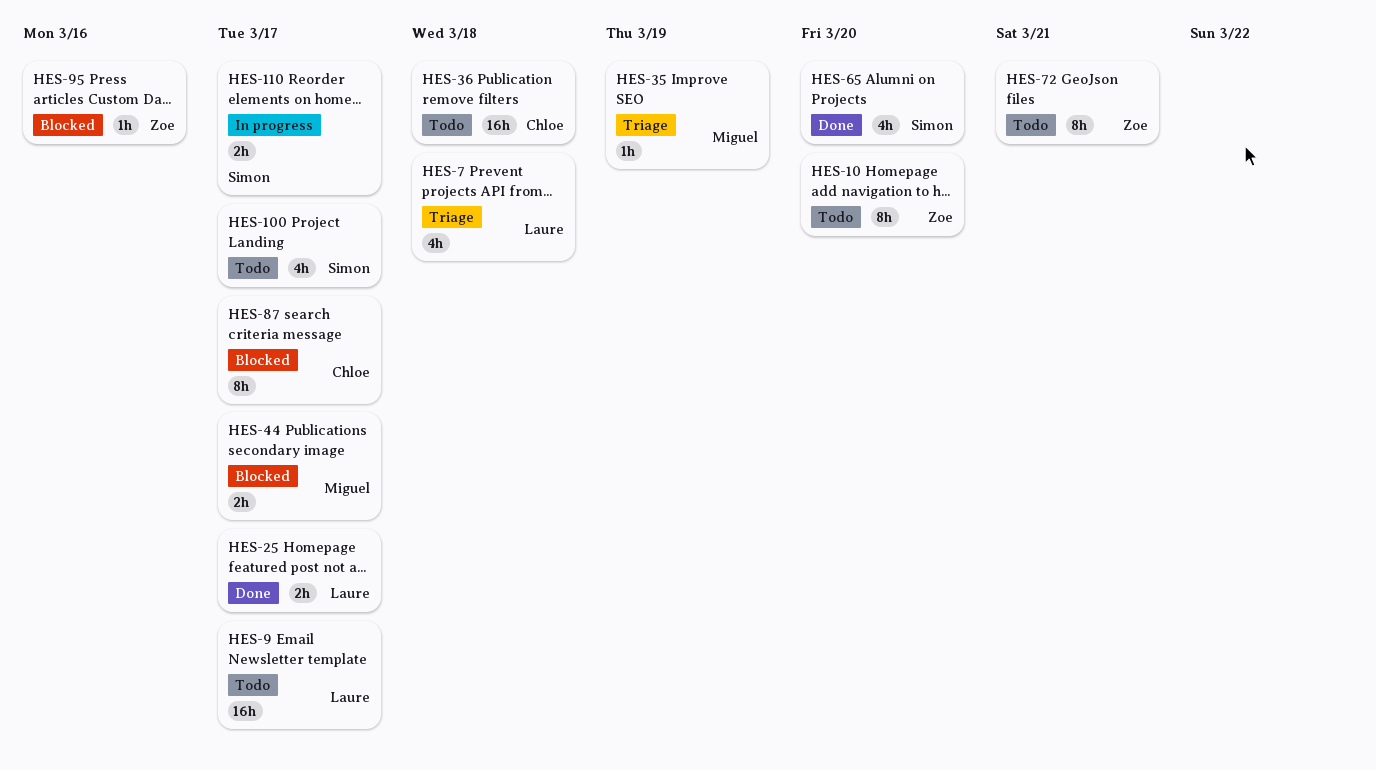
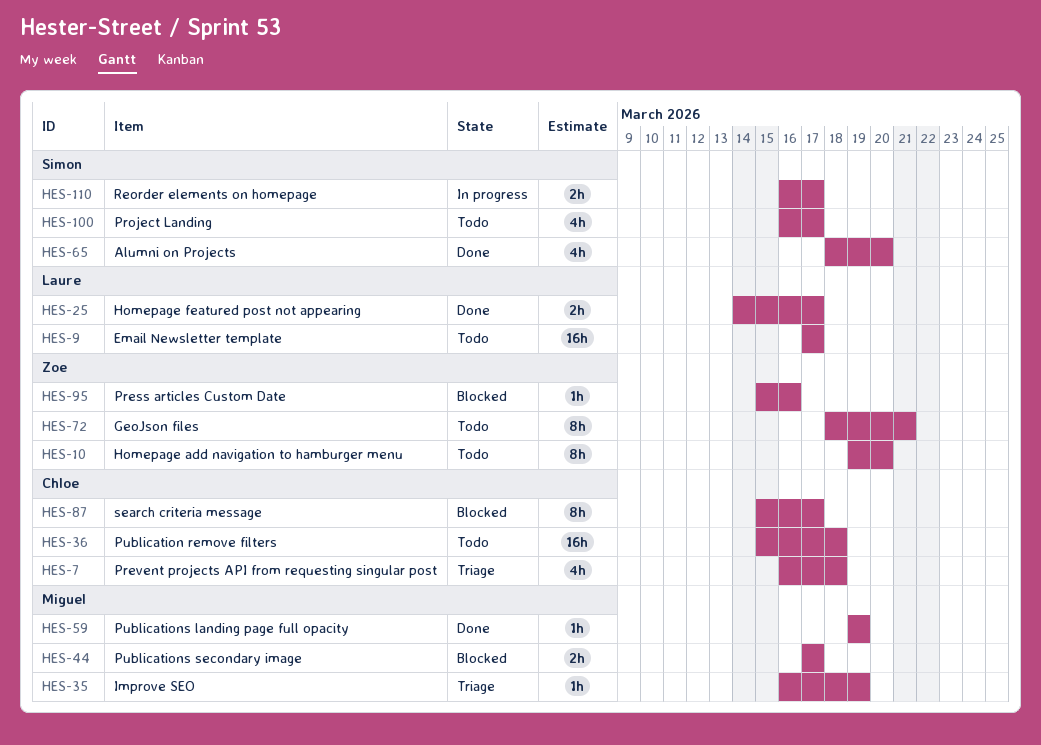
HES-7, owner: Laure -> Chloe
HES-59: none -> present

